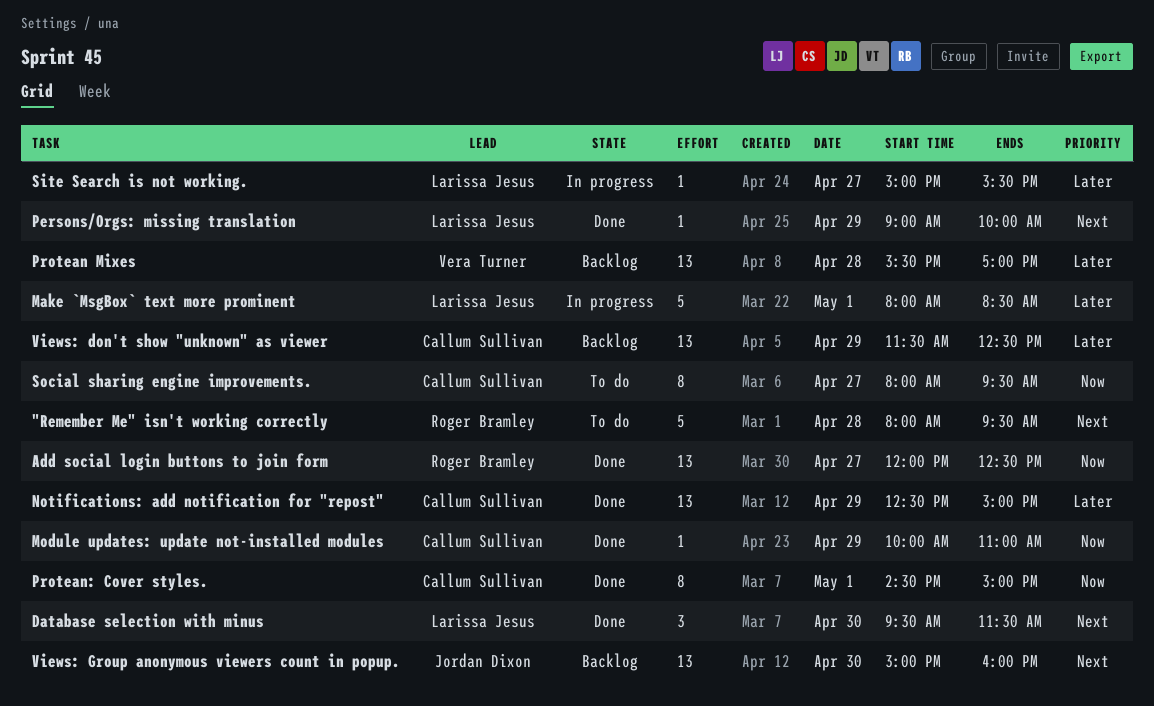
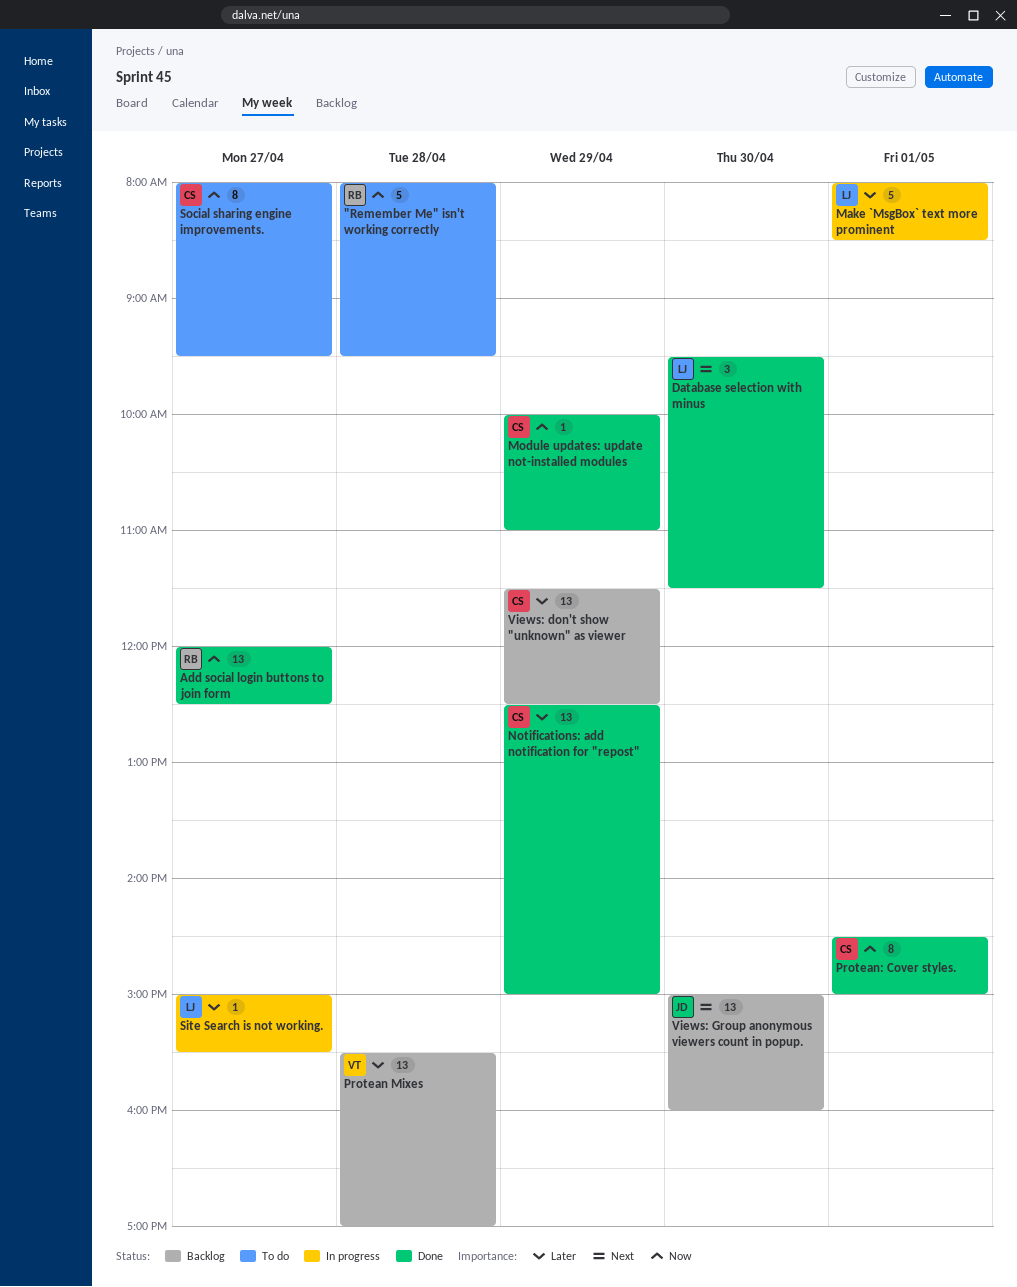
"Remember Me" isn't working correctly, priority: Next -> Now
Persons/Orgs: missing translation: present -> none

